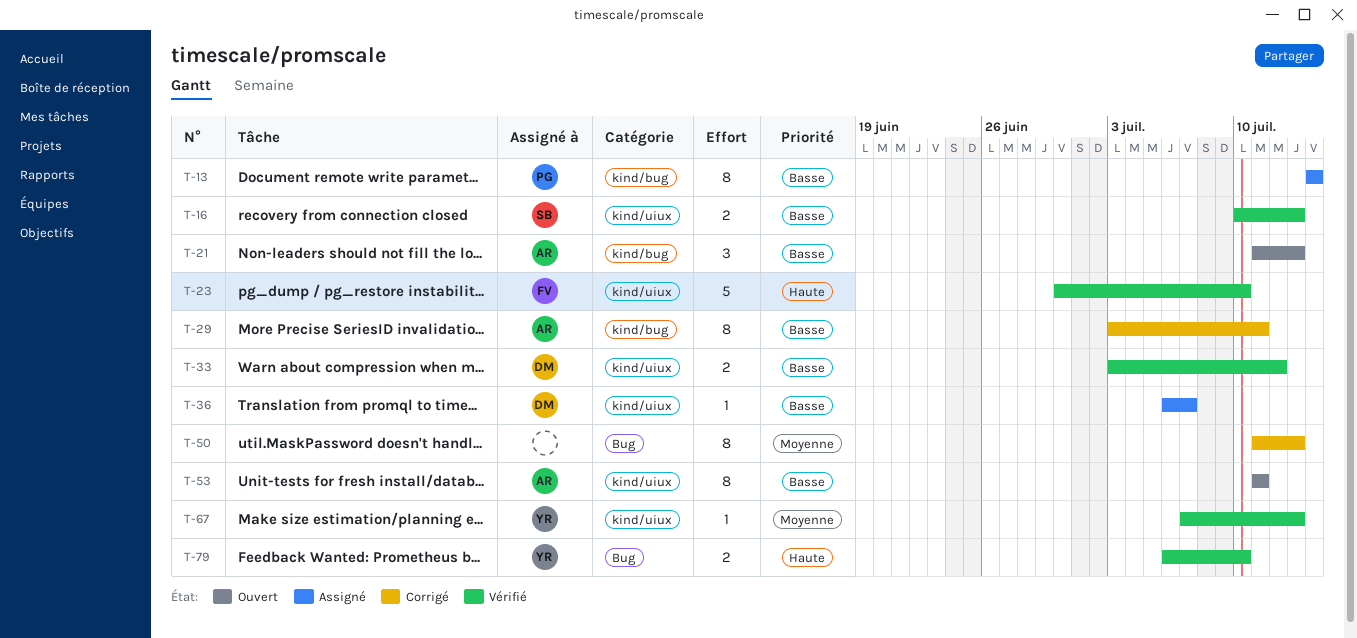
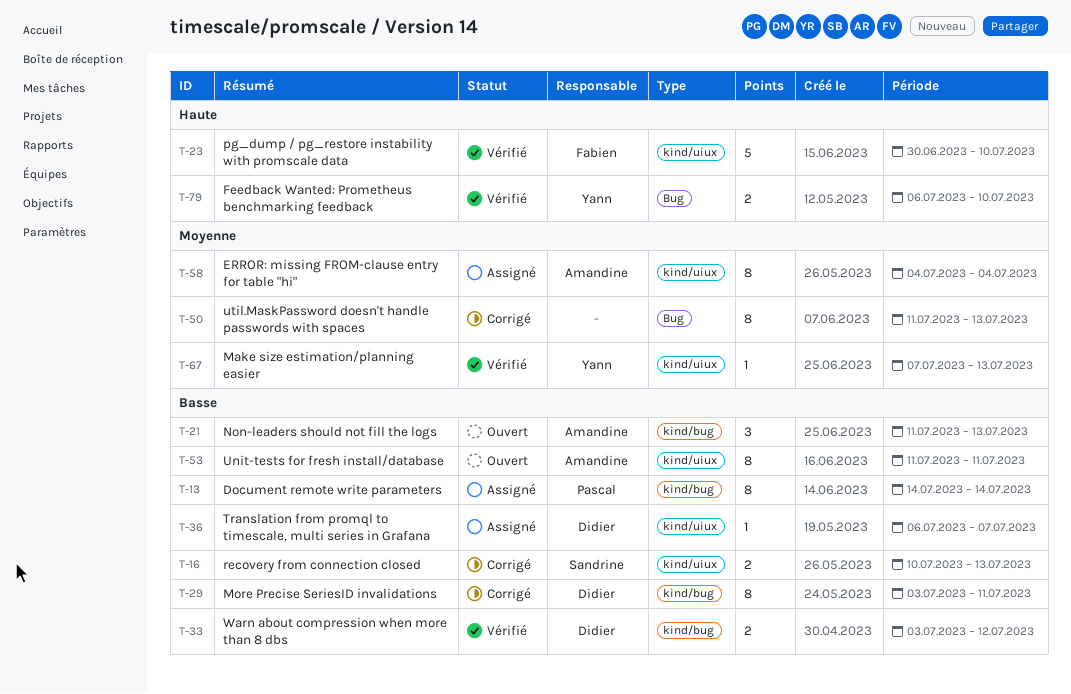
T-16, status: Vérifié -> Corrigé
T-29, owner: Amandine -> Didier
T-33, label: kind/uiux -> kind/bug
T-58: none -> present

